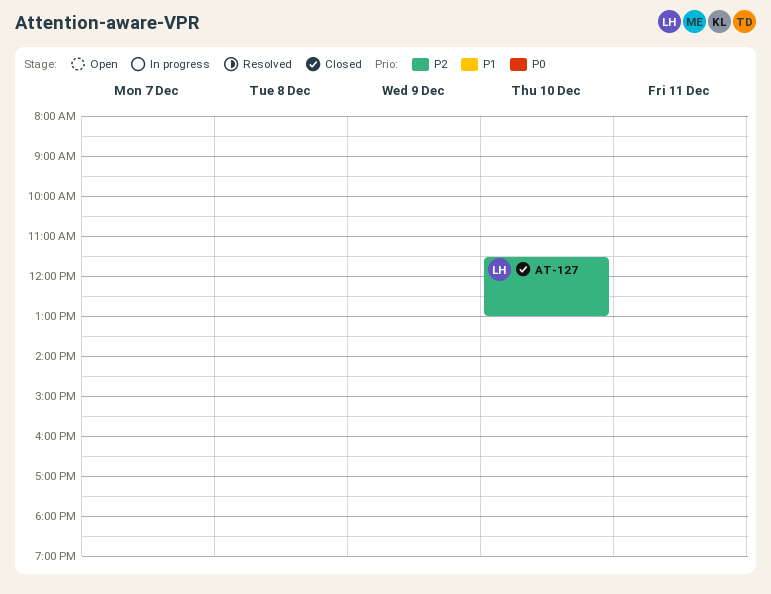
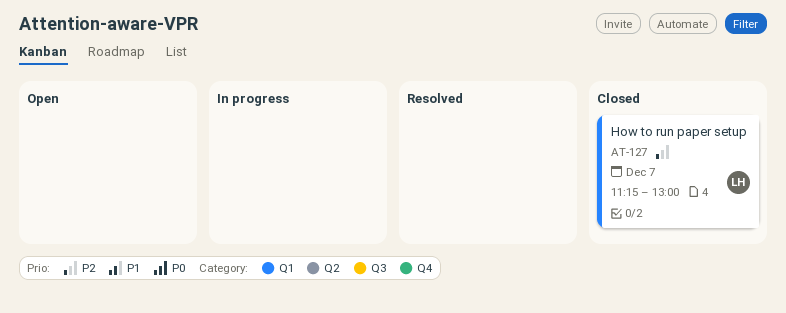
AT-127, day: Dec 10 -> Dec 7
AT-127, begins: 11:30 -> 11:15

